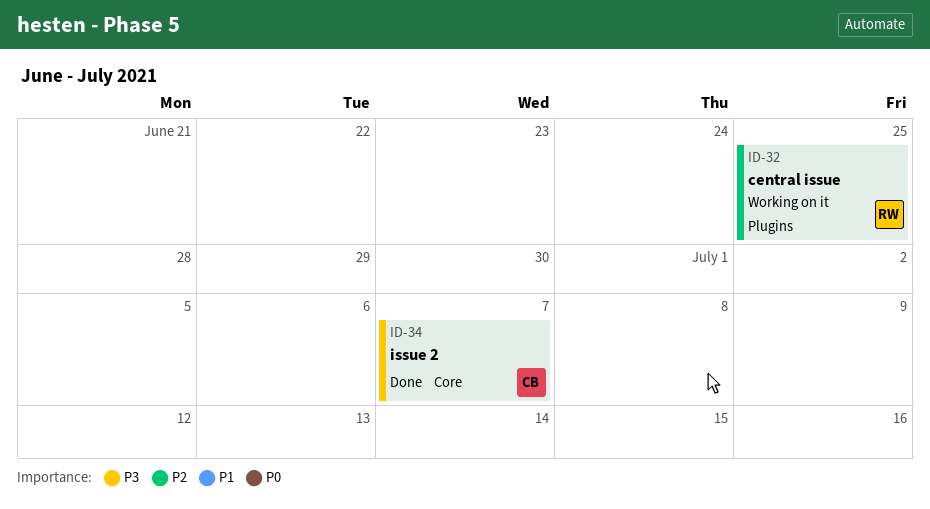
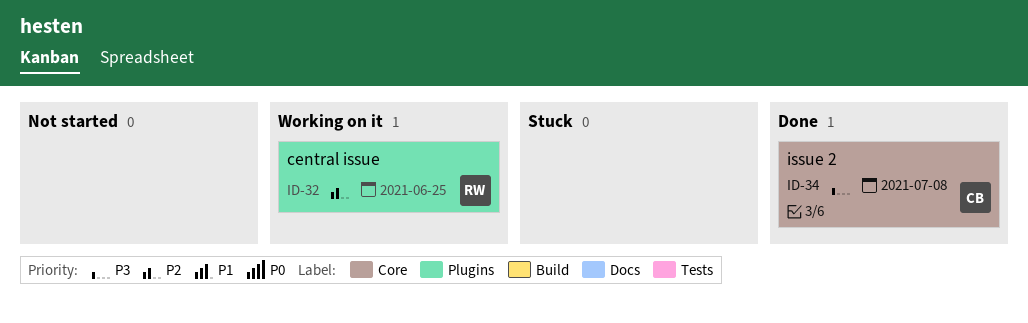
ID-34, due: Jul 7 -> Jul 8

